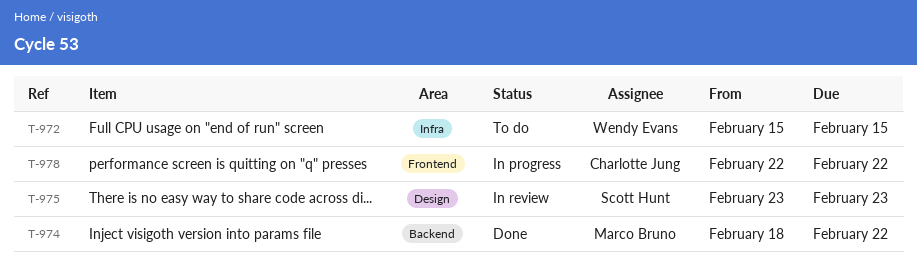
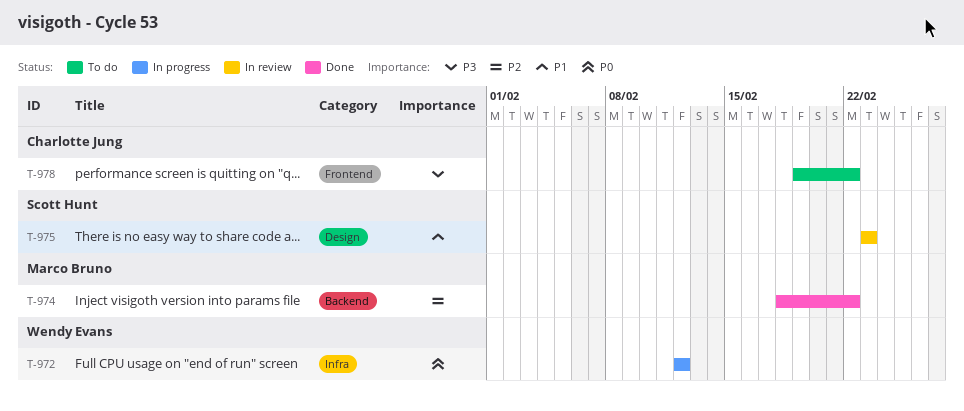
T-972, status: To do -> In progress
T-972, start: Feb 15 -> Feb 12
T-972, due: Feb 15 -> Feb 12
T-978, status: In progress -> To do
T-978, start: Feb 22 -> Feb 19

